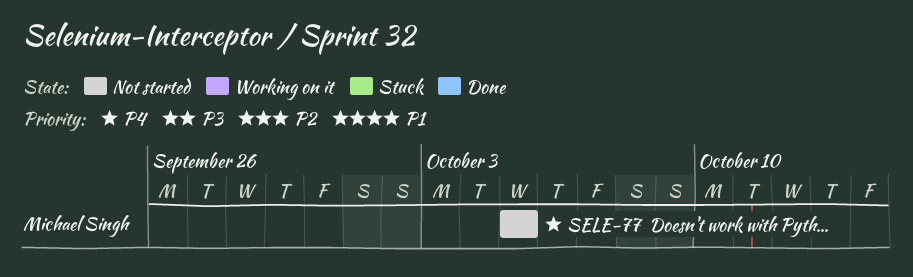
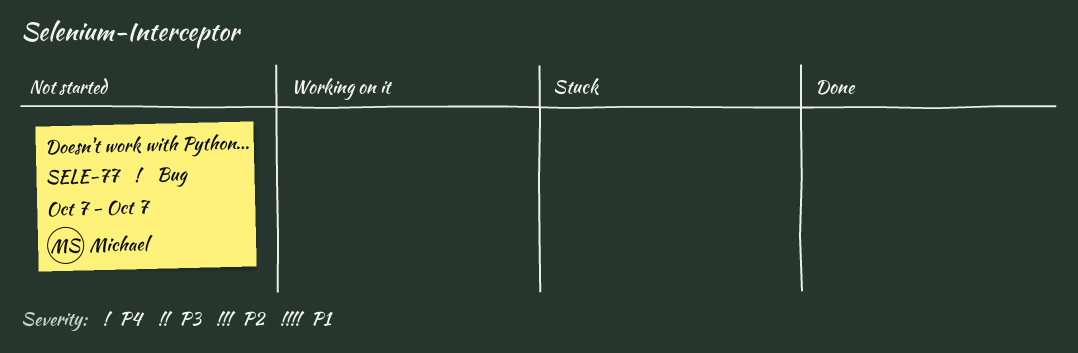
SELE-77, start: Oct 5 -> Oct 7
SELE-77, due: Oct 5 -> Oct 7

